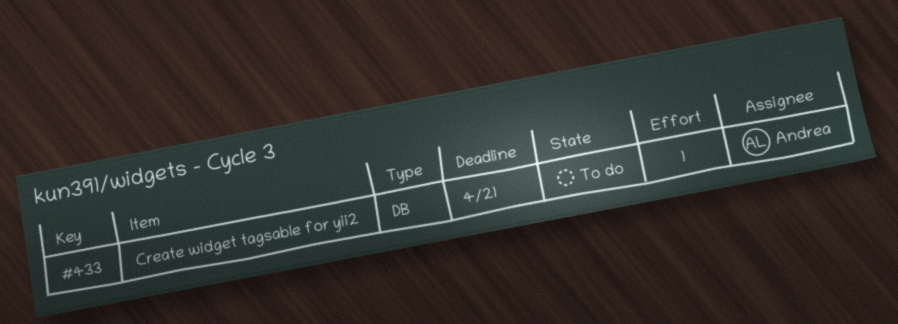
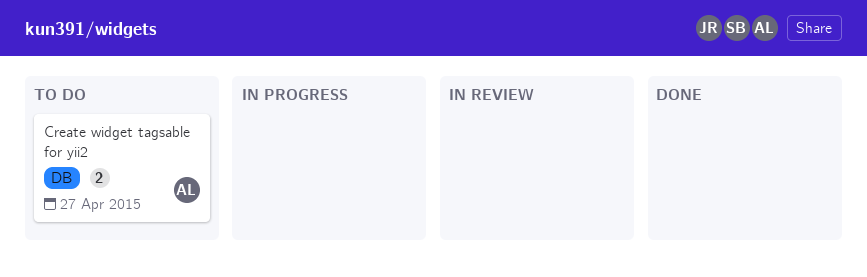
Create widget tagsable for yii2, estimate: 1 -> 2
Create widget tagsable for yii2, due: Apr 21 -> Apr 27

